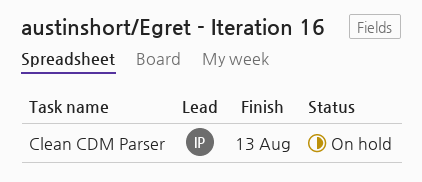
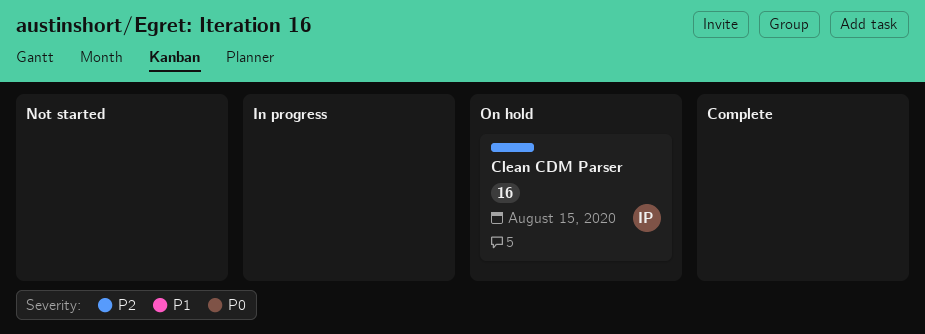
Clean CDM Parser, due: Aug 13 -> Aug 15

